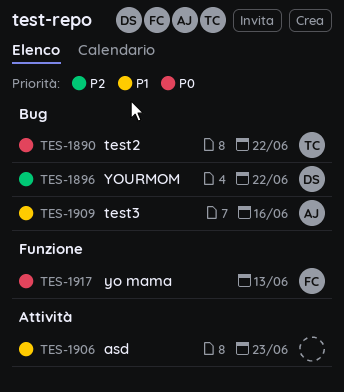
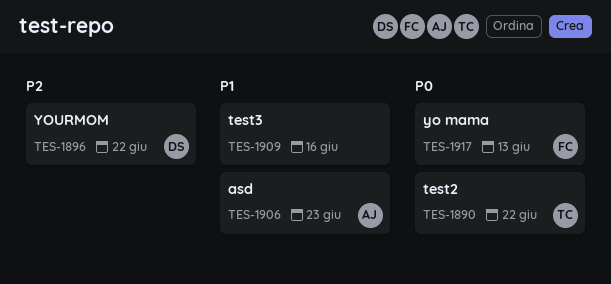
TES-1906, owner: none -> AJ
TES-1909, owner: AJ -> none

